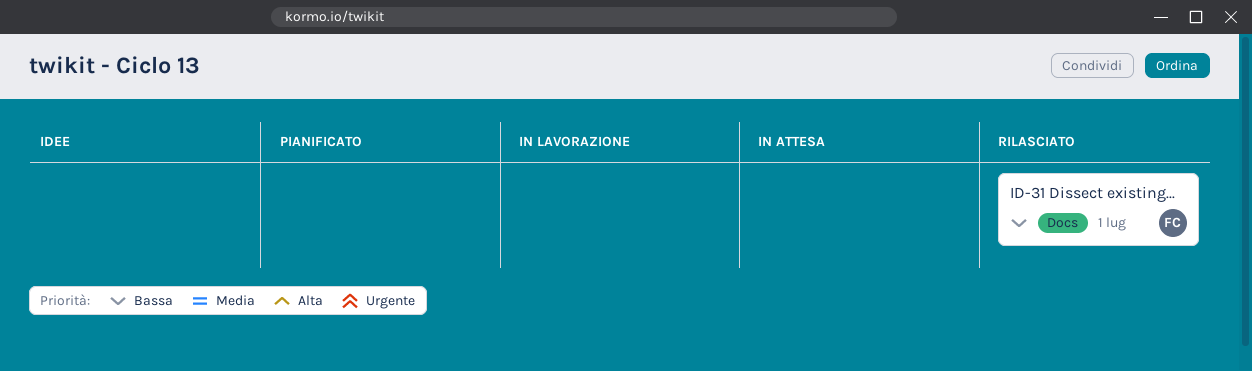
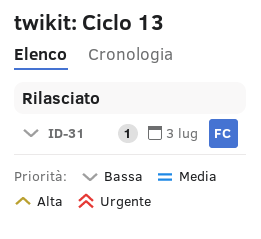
ID-31, due: Jul 1 -> Jul 3

